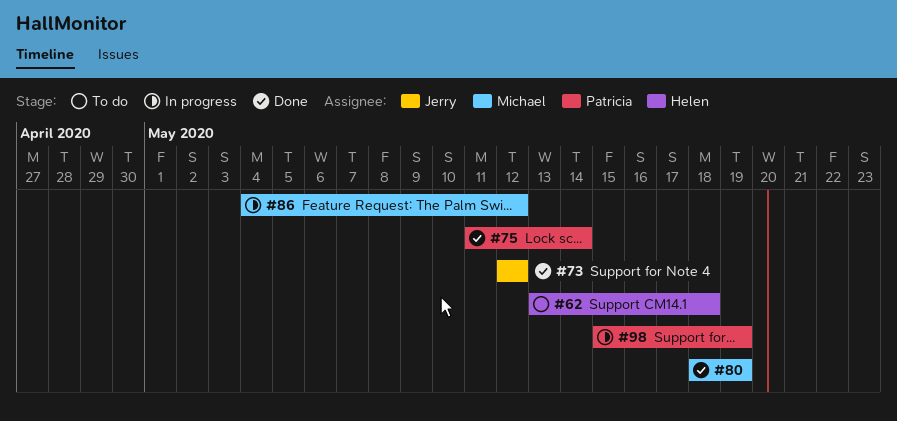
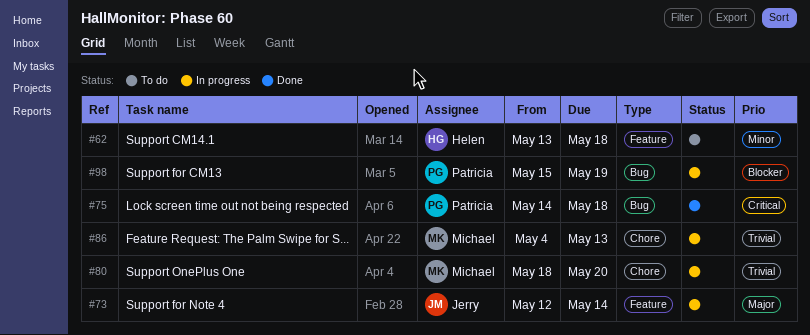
#73, status: Done -> In progress
#73, due: May 12 -> May 14
#75, start: May 11 -> May 14
#75, due: May 14 -> May 18
#80, status: Done -> In progress
#80, due: May 19 -> May 20
#86, due: May 12 -> May 13

